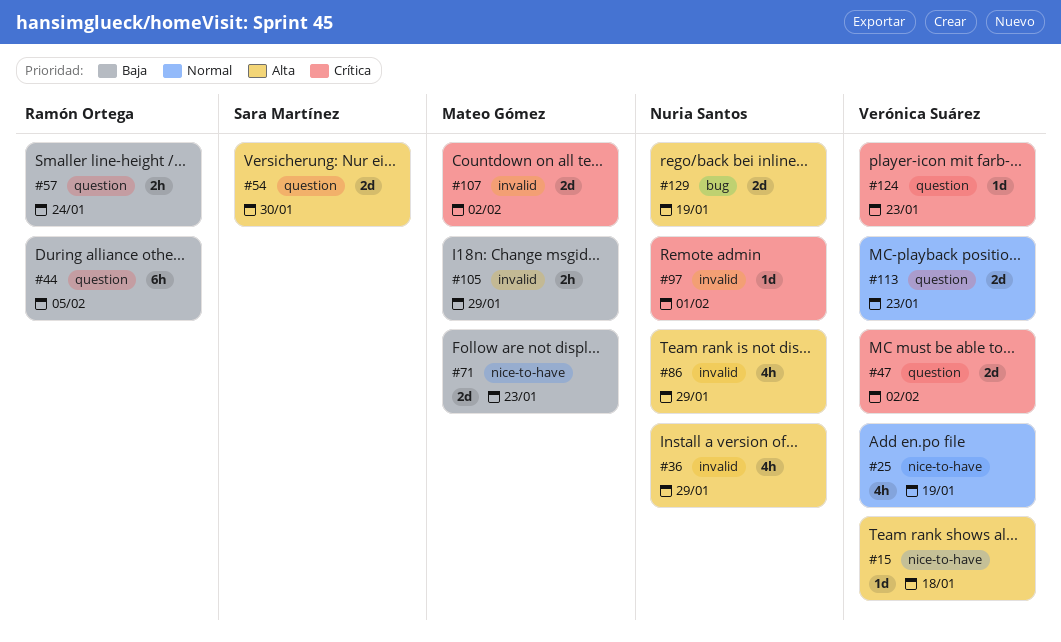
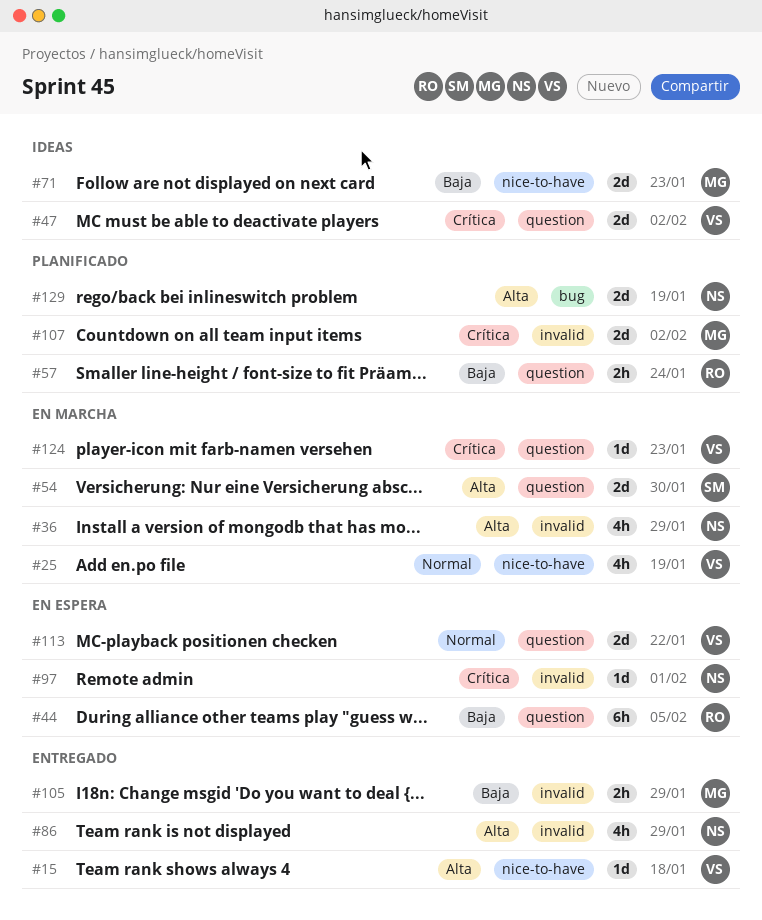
#113, due: Jan 23 -> Jan 22

